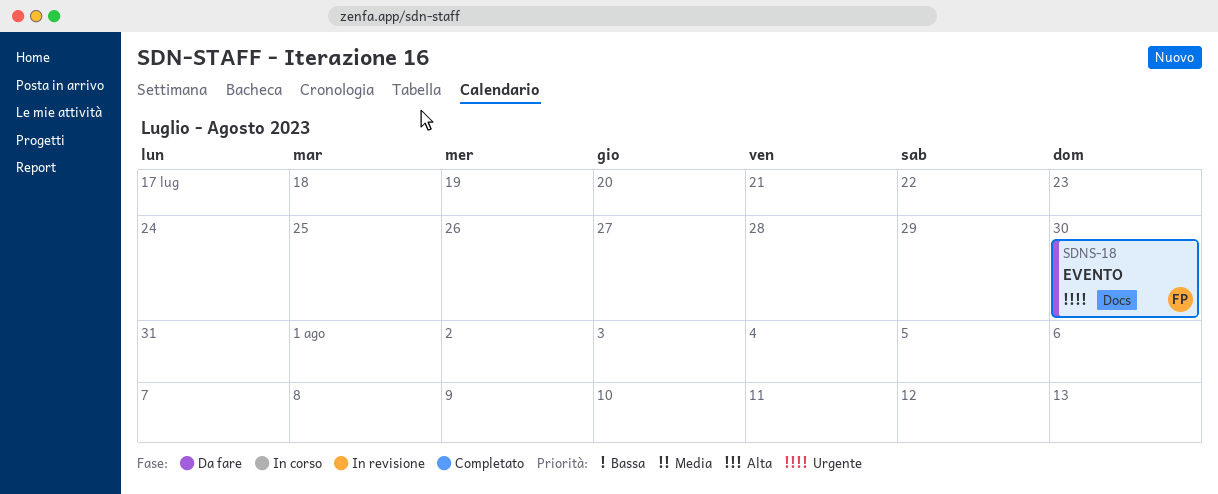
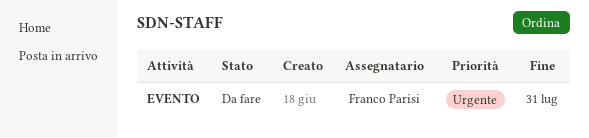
EVENTO, due: Jul 30 -> Jul 31

